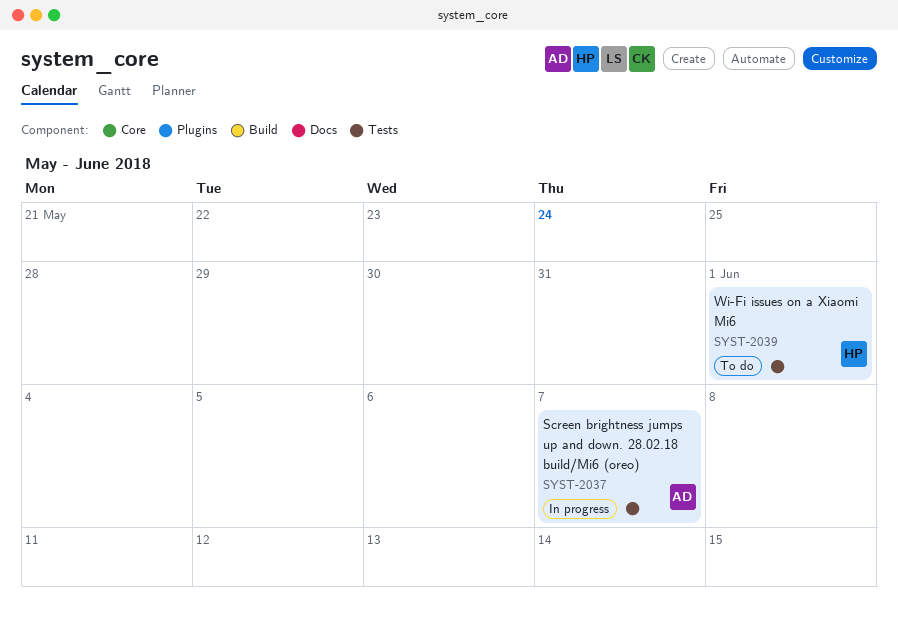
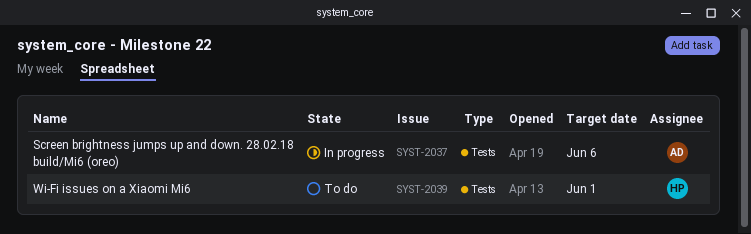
SYST-2037, due: Jun 7 -> Jun 6

